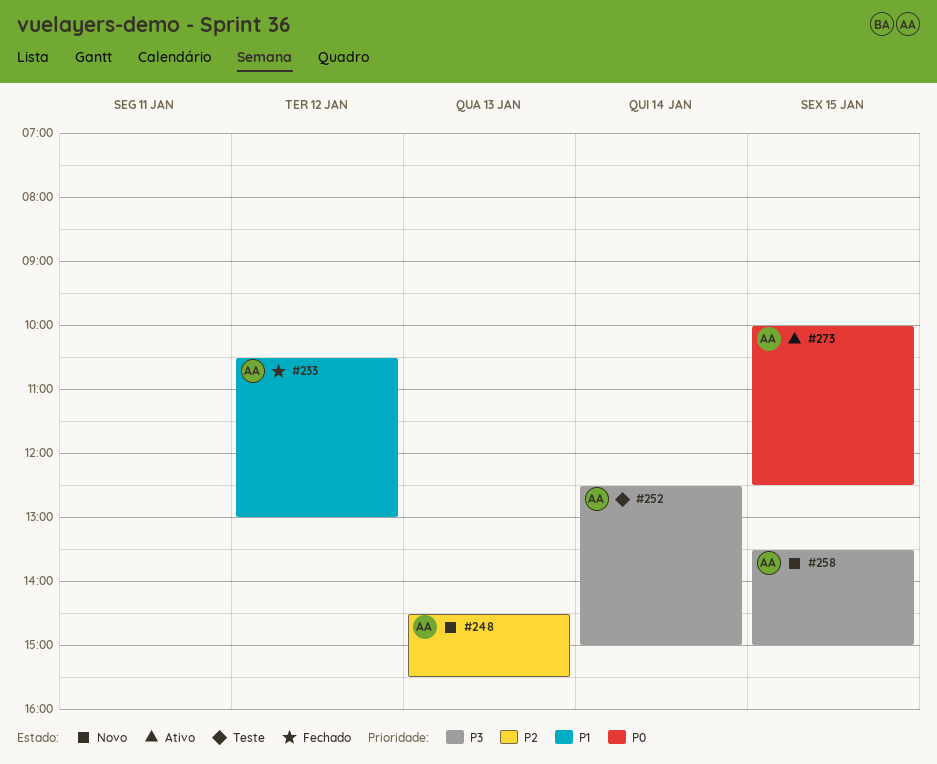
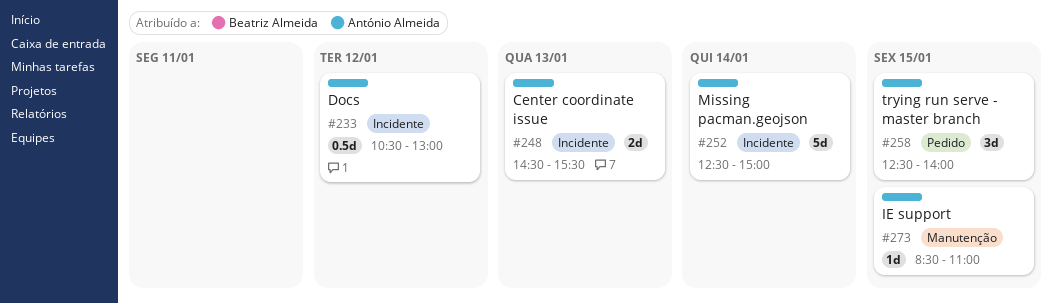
#258, begins: 13:30 -> 12:30
#258, ends: 15:00 -> 14:00
#273, begins: 10:00 -> 08:30
#273, ends: 12:30 -> 11:00

